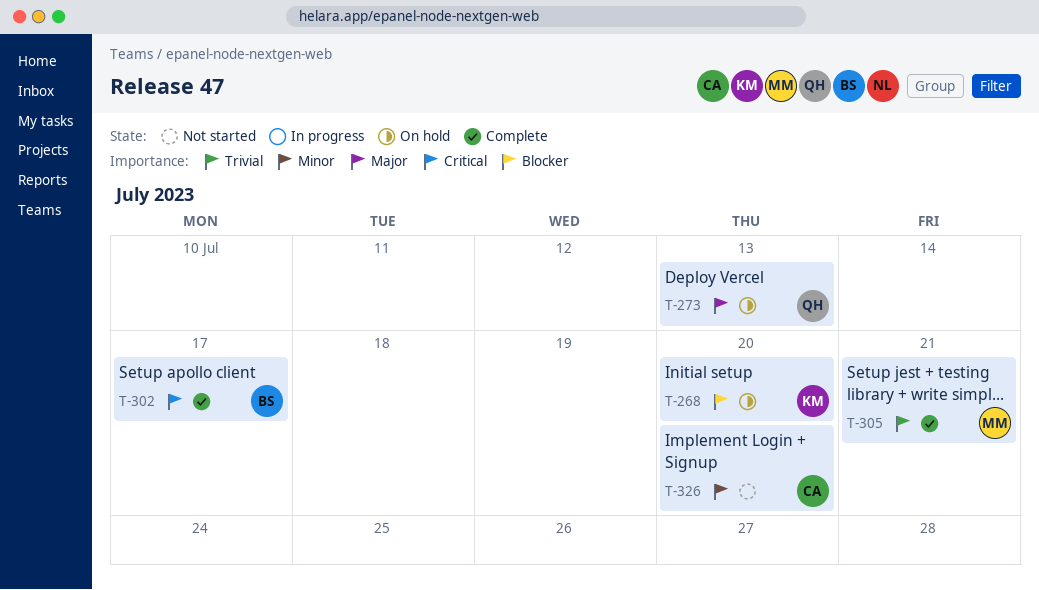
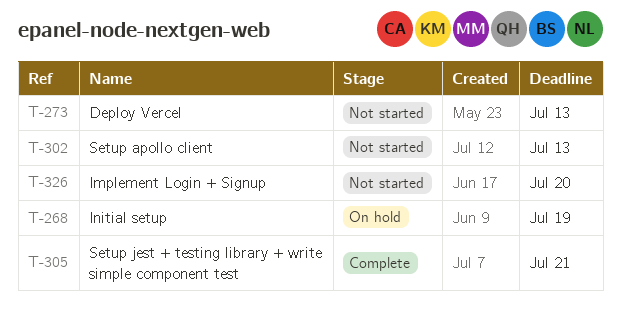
T-268, due: Jul 20 -> Jul 19
T-273, status: On hold -> Not started
T-302, status: Complete -> Not started
T-302, due: Jul 17 -> Jul 13

